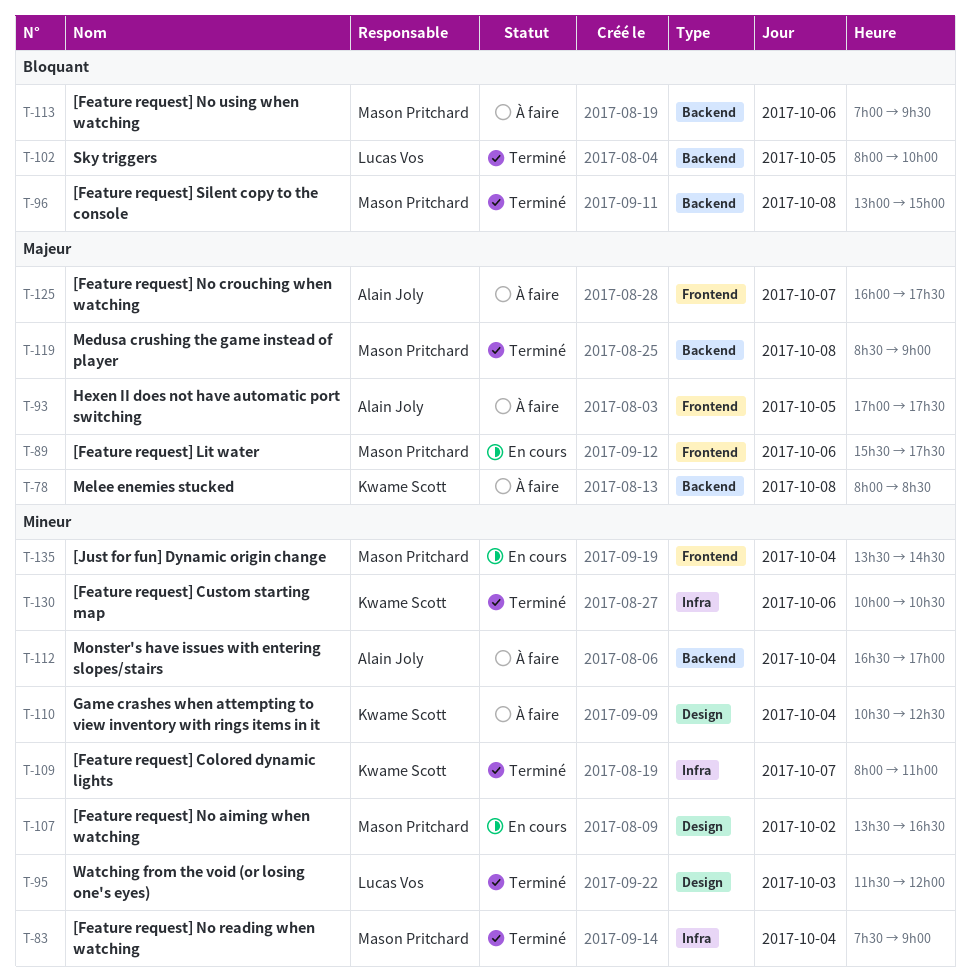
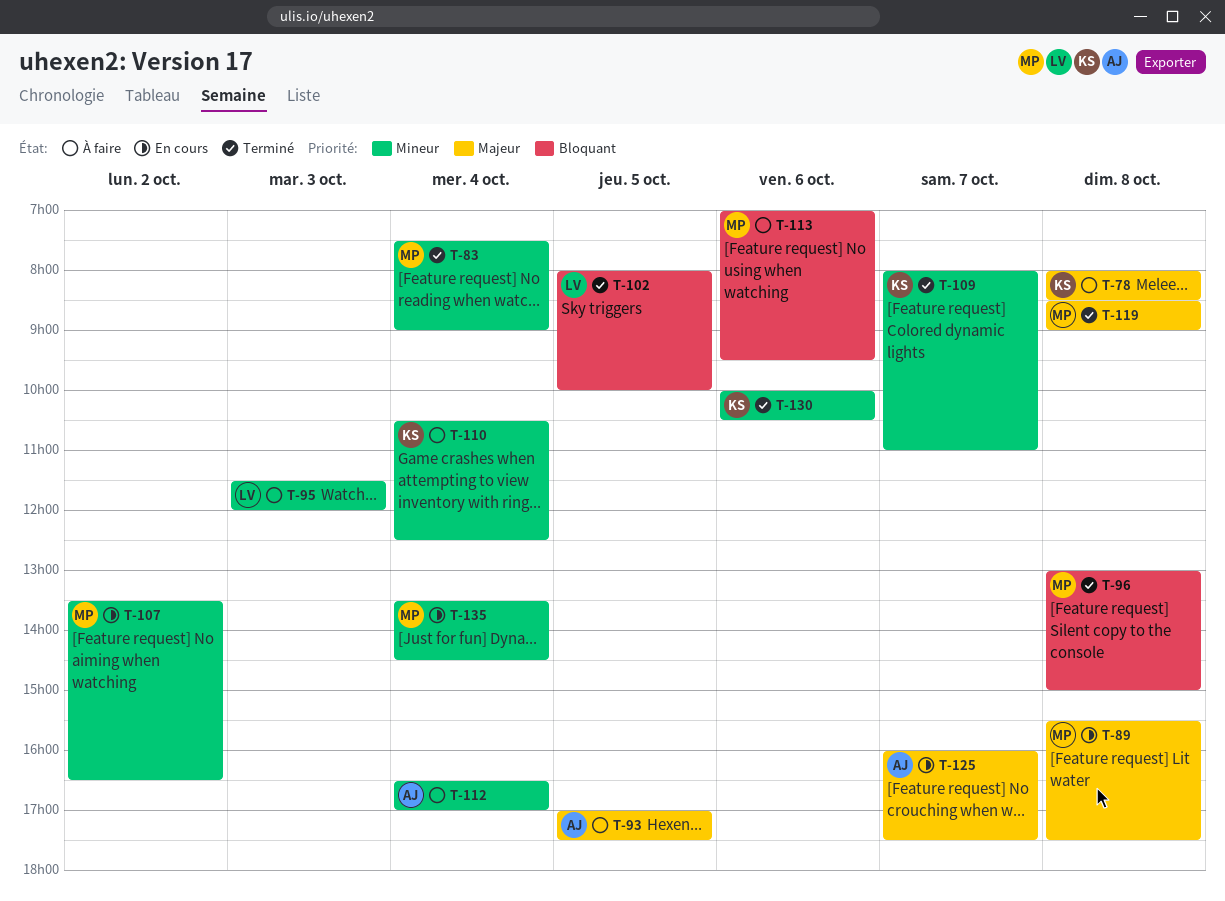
T-89, day: Oct 6 -> Oct 8
T-95, status: Terminé -> À faire
T-125, status: À faire -> En cours

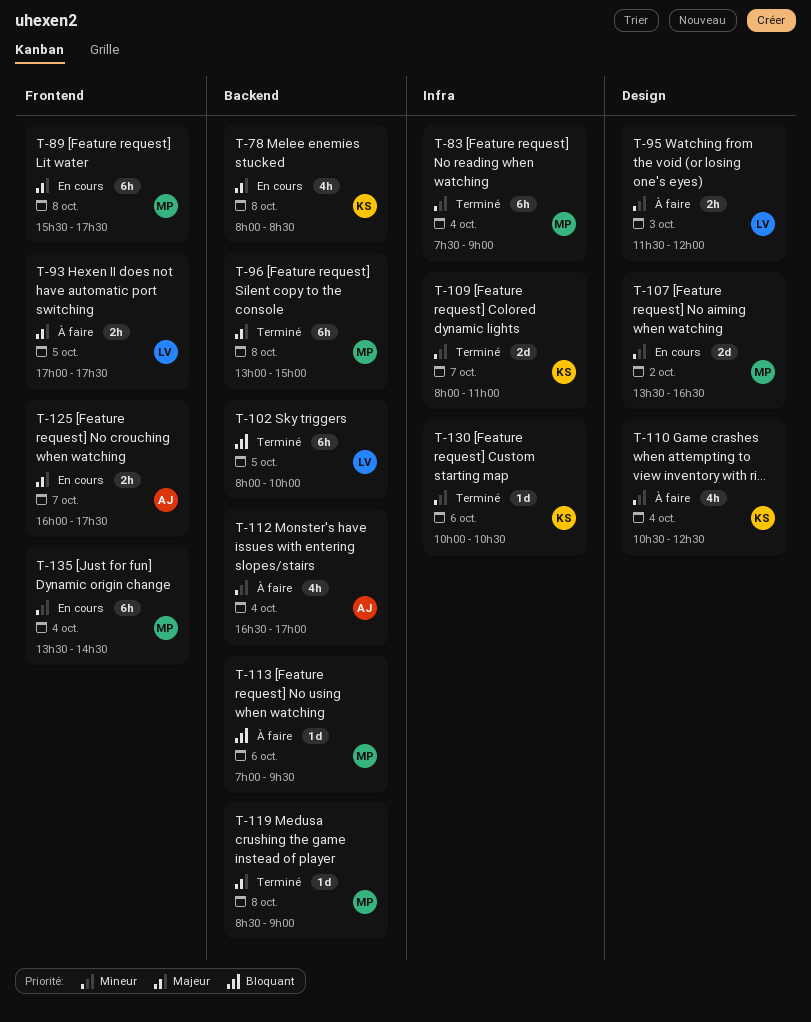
T-78, status: À faire -> En cours
T-93, owner: AJ -> LV
T-96, priority: Bloquant -> Majeur

